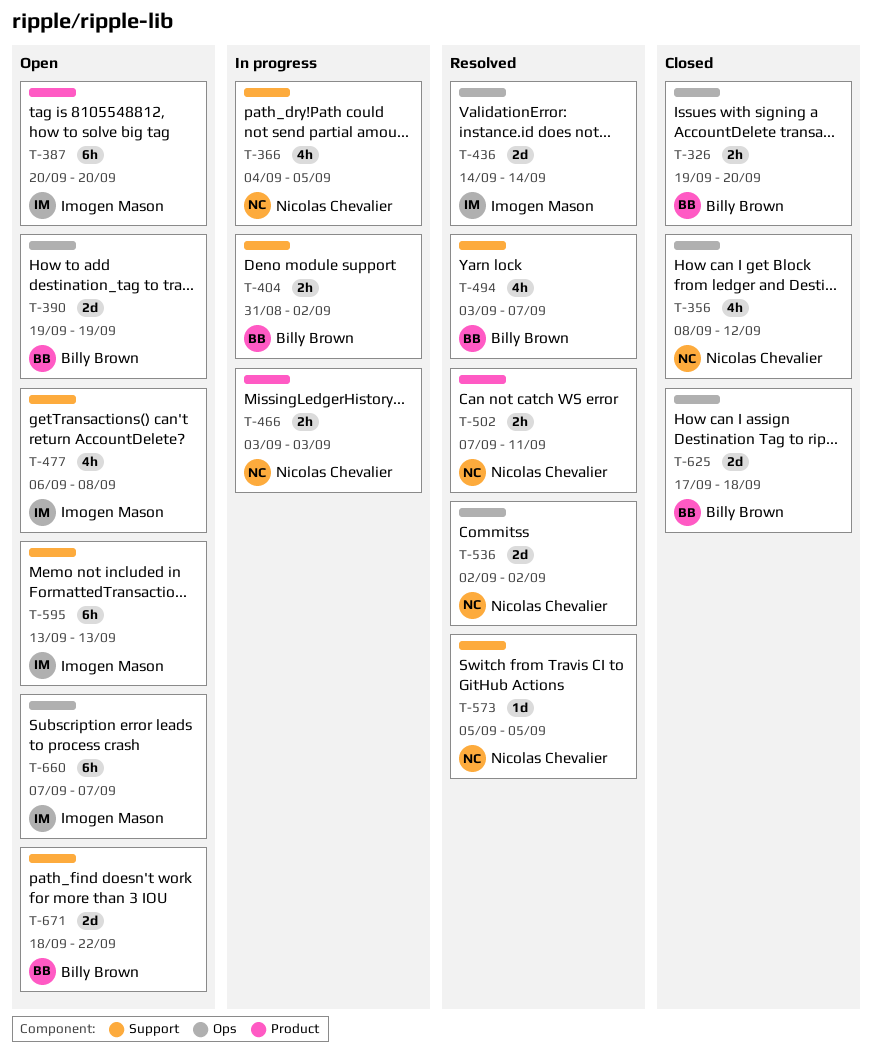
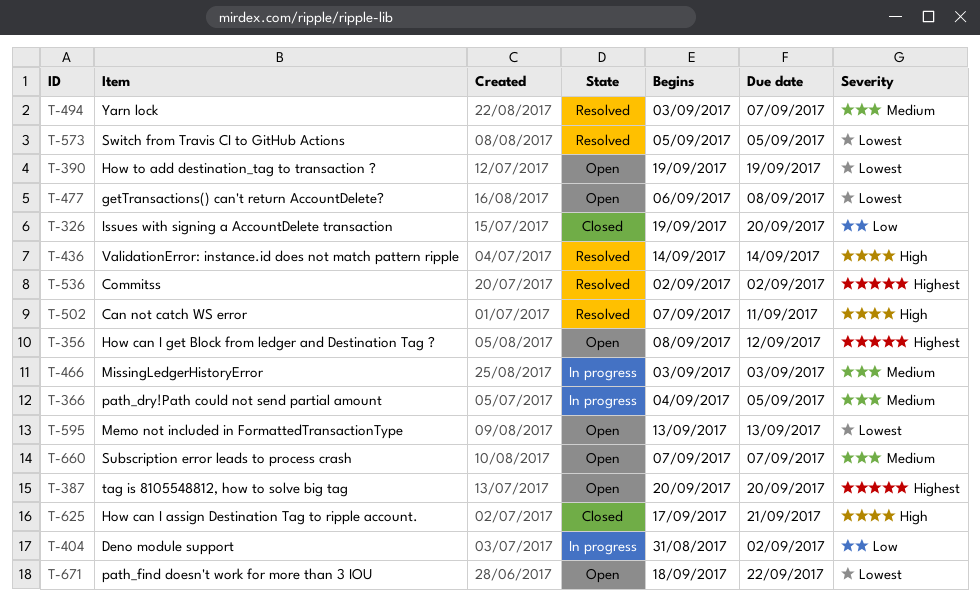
T-356, status: Closed -> Open
T-625, due: Sep 18 -> Sep 21

